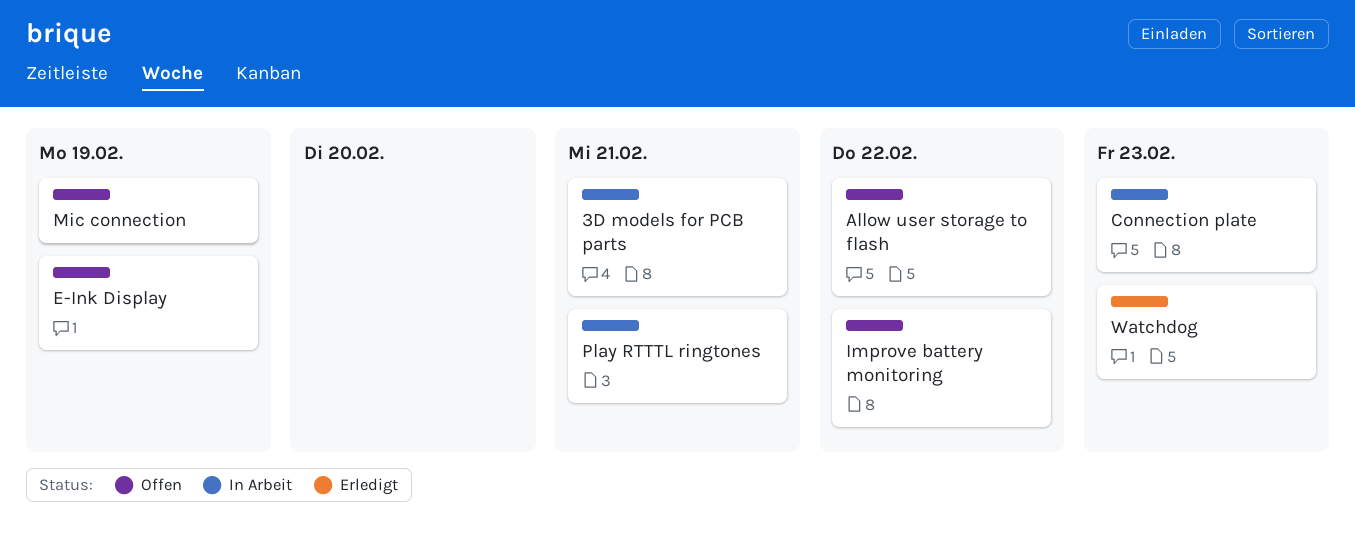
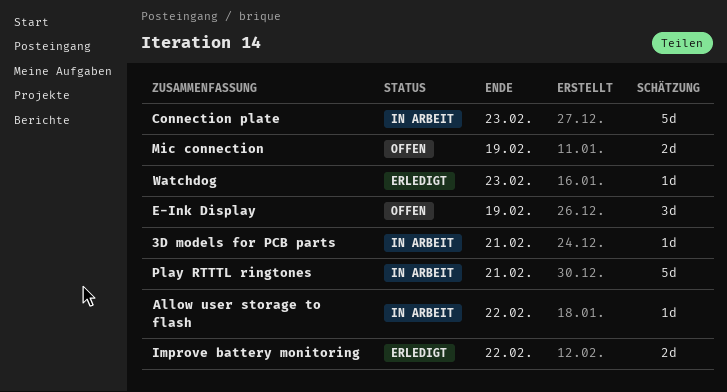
Allow user storage to flash, status: Offen -> In Arbeit
Improve battery monitoring, status: Offen -> Erledigt

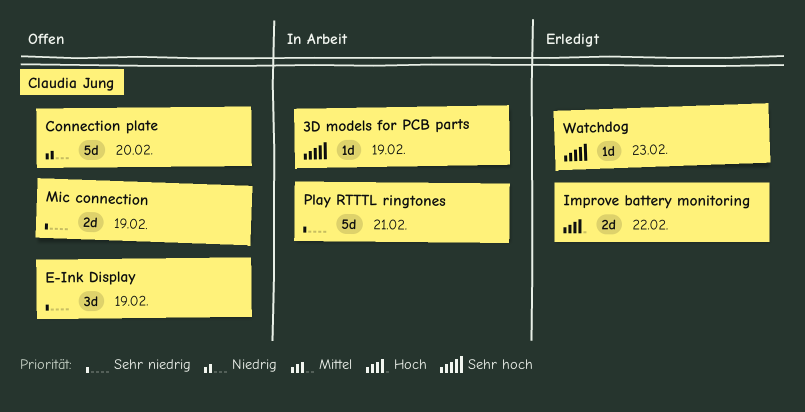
3D models for PCB parts, due: Feb 21 -> Feb 19
Allow user storage to flash: present -> none
Connection plate, status: In Arbeit -> Offen
Connection plate, due: Feb 23 -> Feb 20

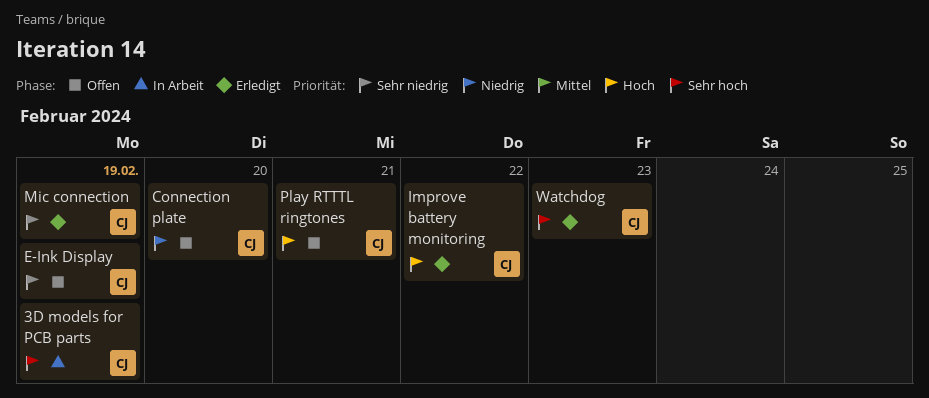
Mic connection, status: Offen -> Erledigt
Play RTTTL ringtones, status: In Arbeit -> Offen
Play RTTTL ringtones, priority: Sehr niedrig -> Hoch

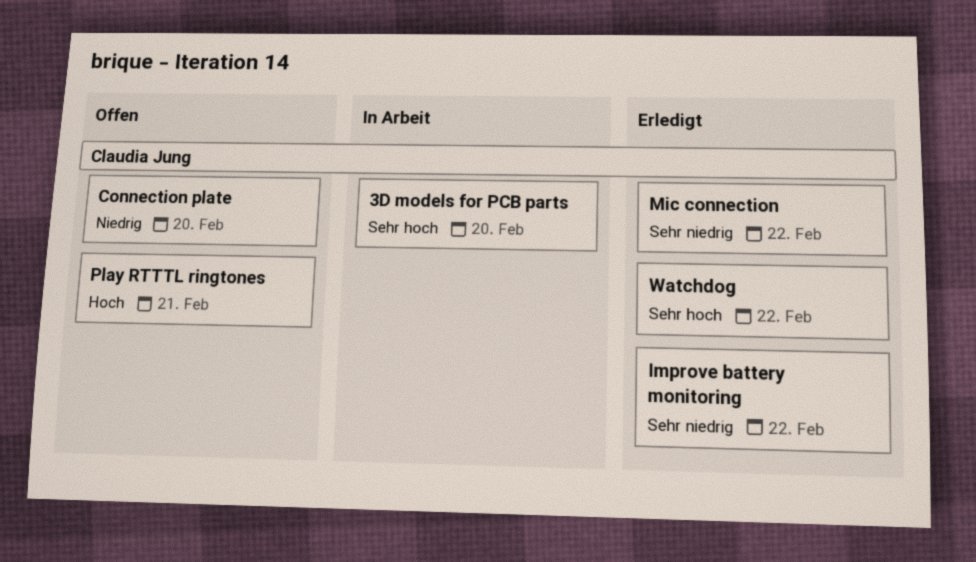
3D models for PCB parts, due: Feb 19 -> Feb 20
E-Ink Display: present -> none
Improve battery monitoring, priority: Hoch -> Sehr niedrig
Mic connection, due: Feb 19 -> Feb 22
Watchdog, due: Feb 23 -> Feb 22

